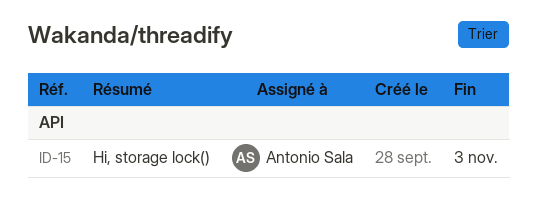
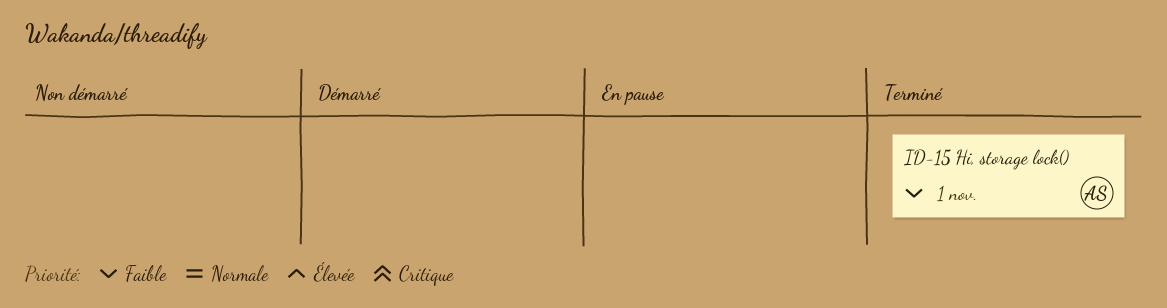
ID-15, due: Nov 3 -> Nov 1

